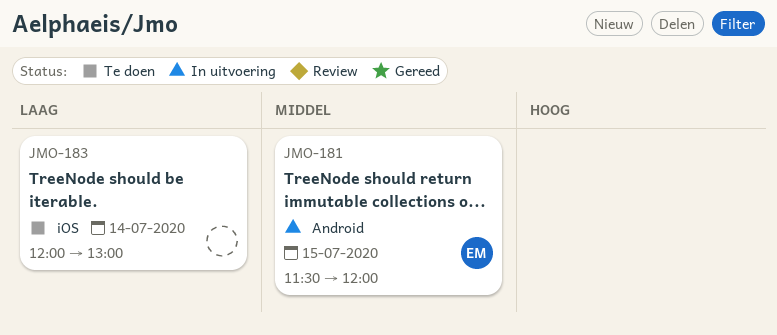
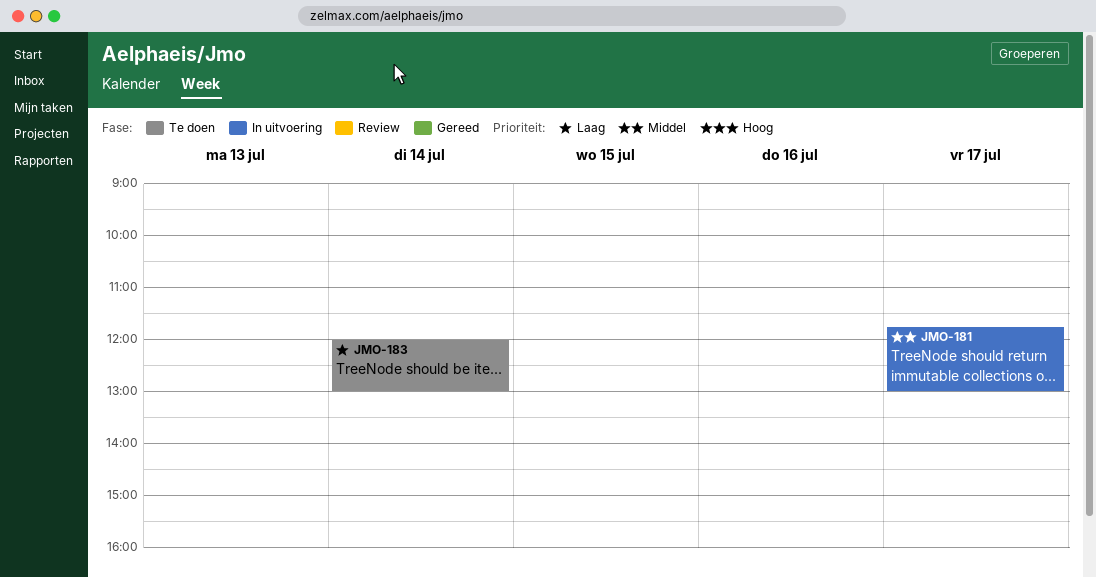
JMO-181, day: Jul 15 -> Jul 17
JMO-181, begins: 11:30 -> 11:45
JMO-181, ends: 12:00 -> 13:00

